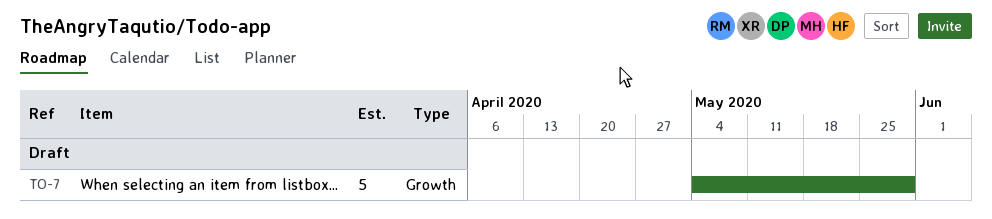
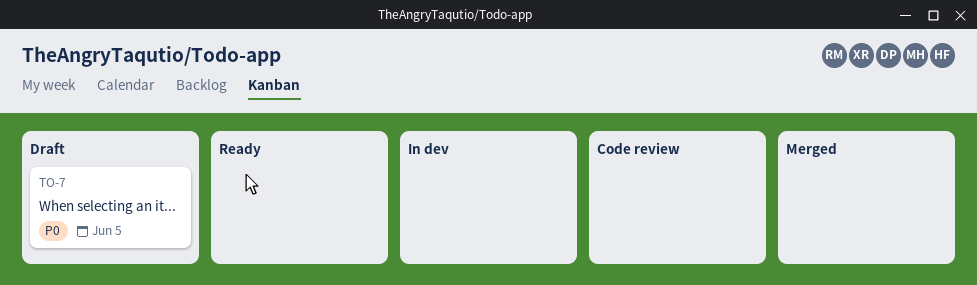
TO-7, due: May 29 -> Jun 5

